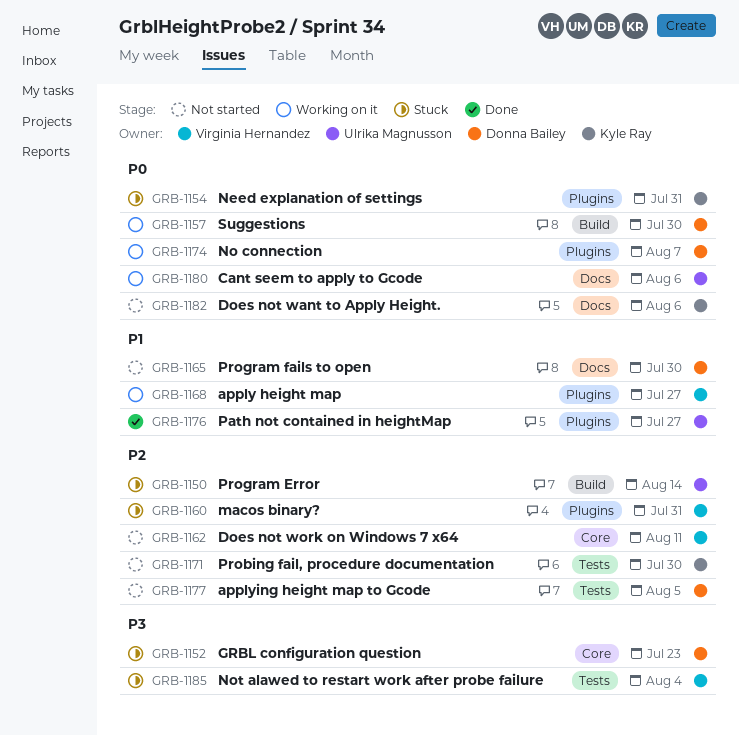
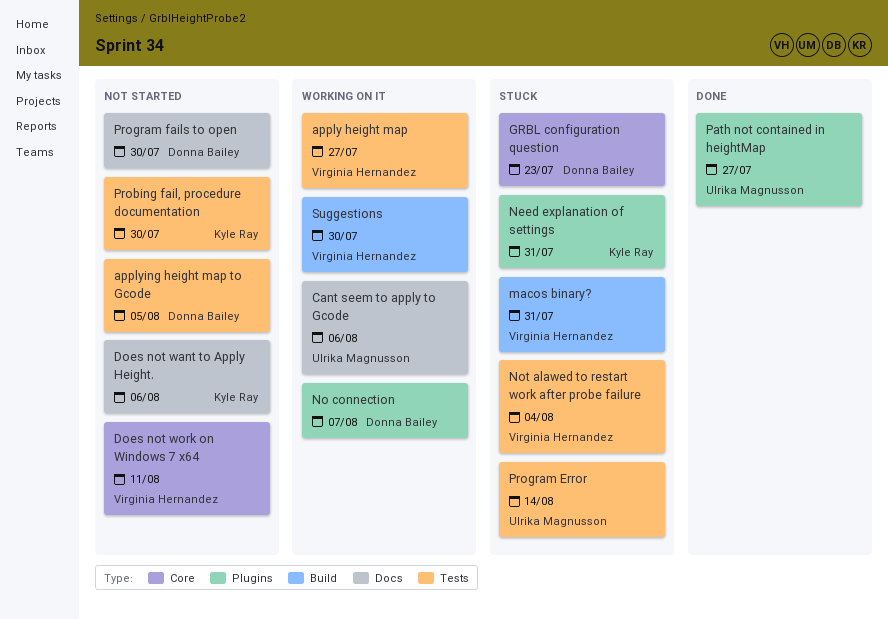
apply height map, label: Plugins -> Tests
macos binary?, label: Plugins -> Build
Program Error, label: Build -> Tests
Suggestions, owner: Donna Bailey -> Virginia Hernandez

